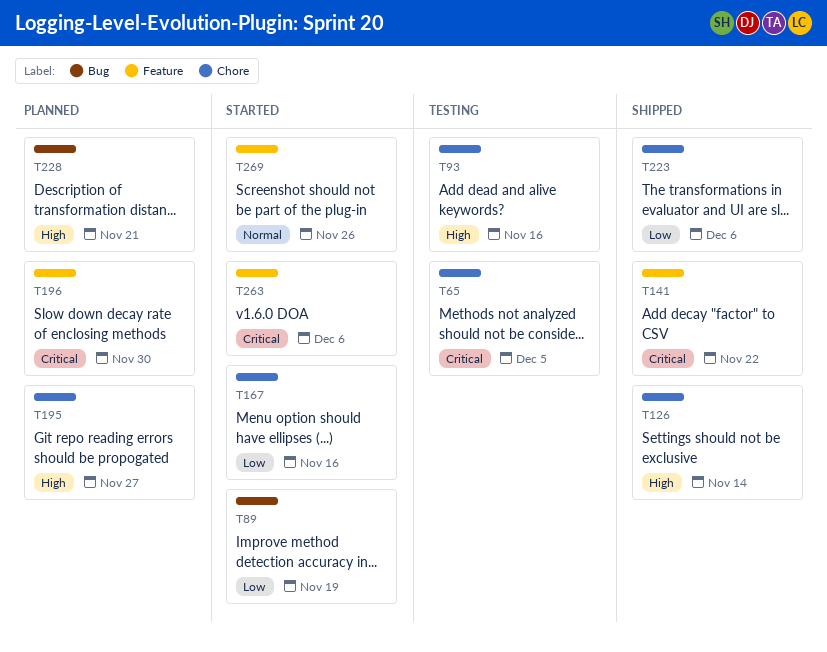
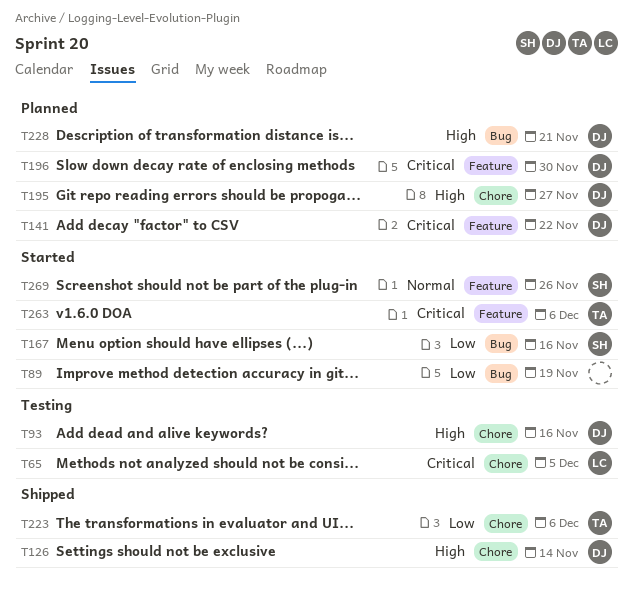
T141, status: Shipped -> Planned
T167, label: Chore -> Bug

